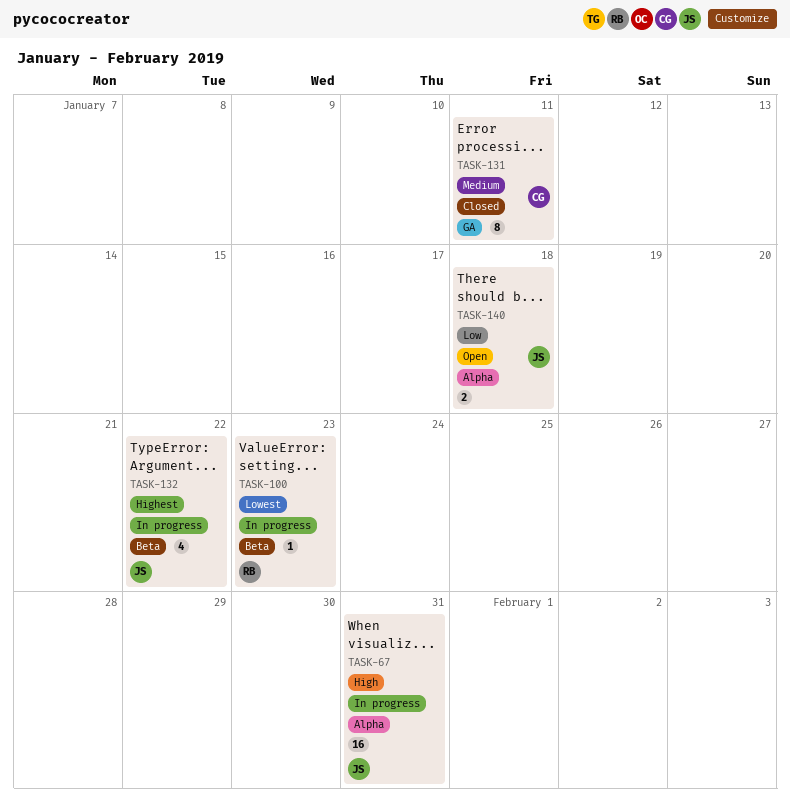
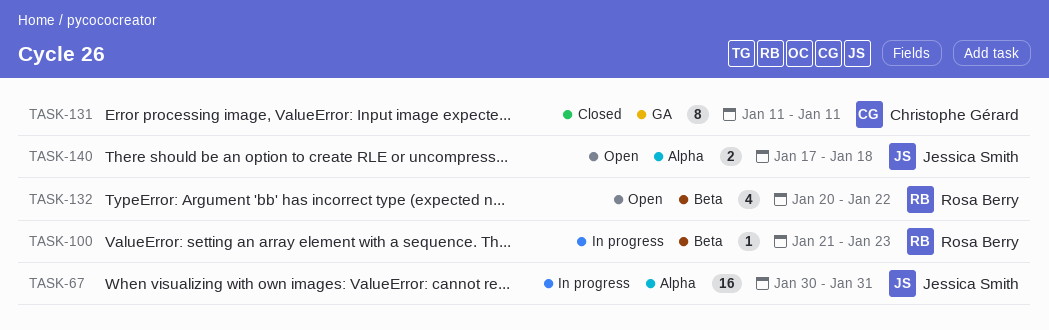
TASK-132, status: In progress -> Open
TASK-132, owner: Jessica Smith -> Rosa Berry

